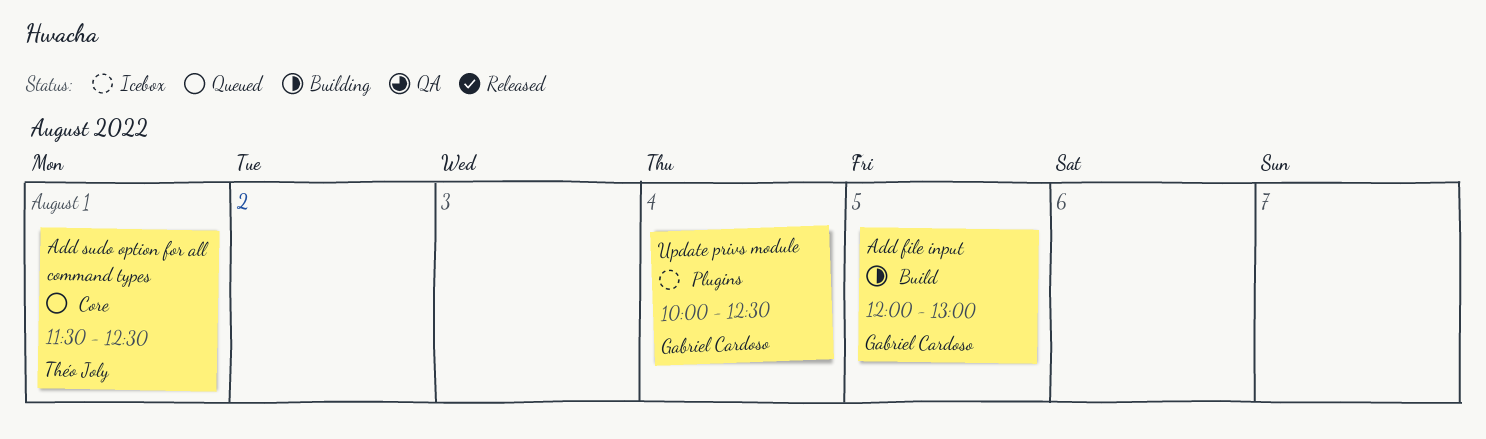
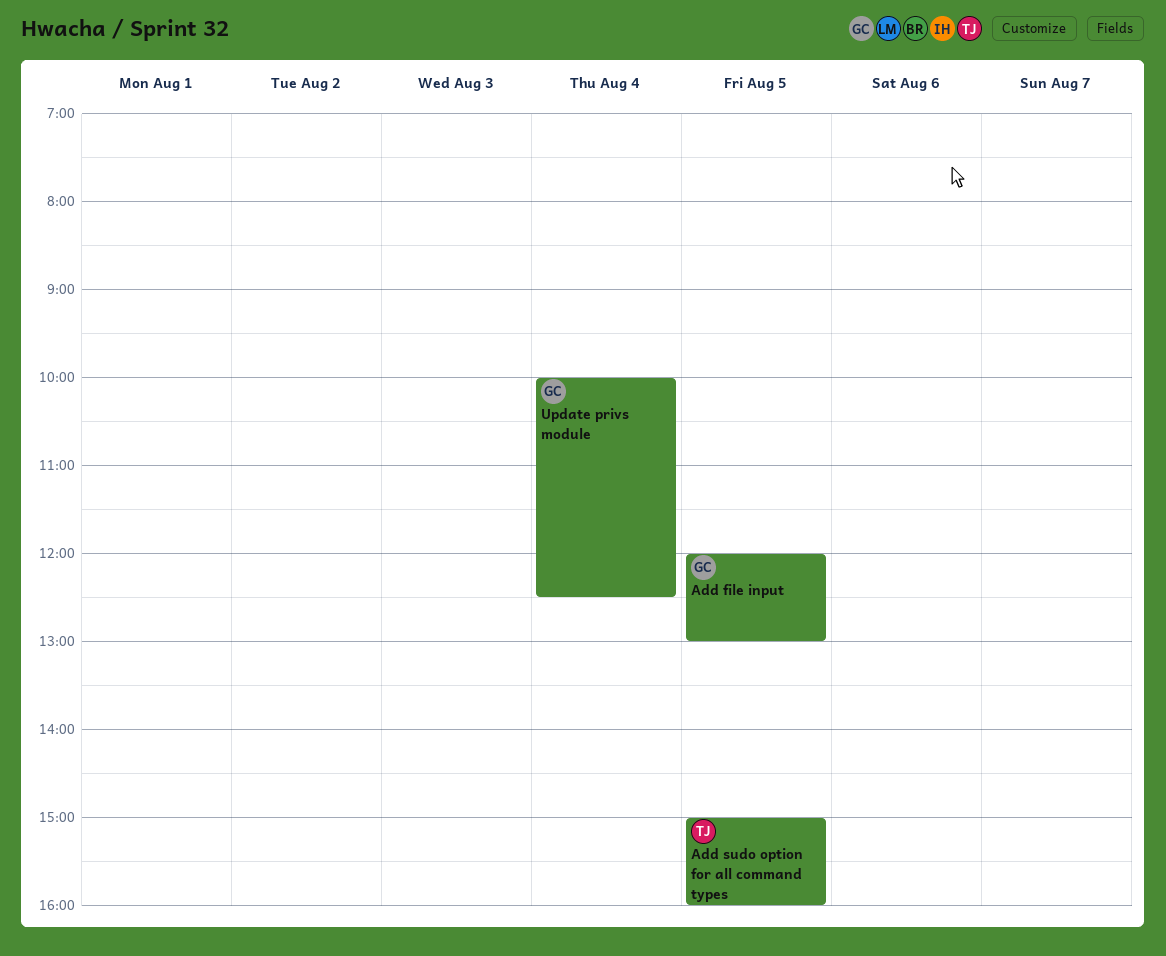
Add sudo option for all command types, day: Aug 1 -> Aug 5
Add sudo option for all command types, begins: 11:30 -> 15:00
Add sudo option for all command types, ends: 12:30 -> 16:00

